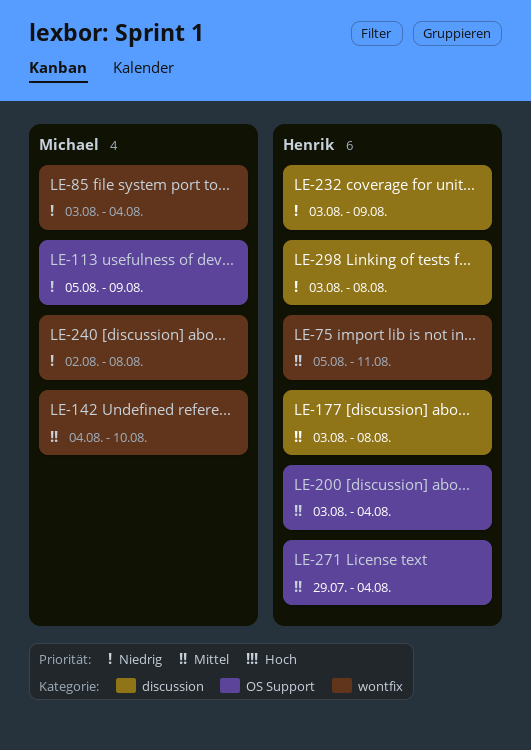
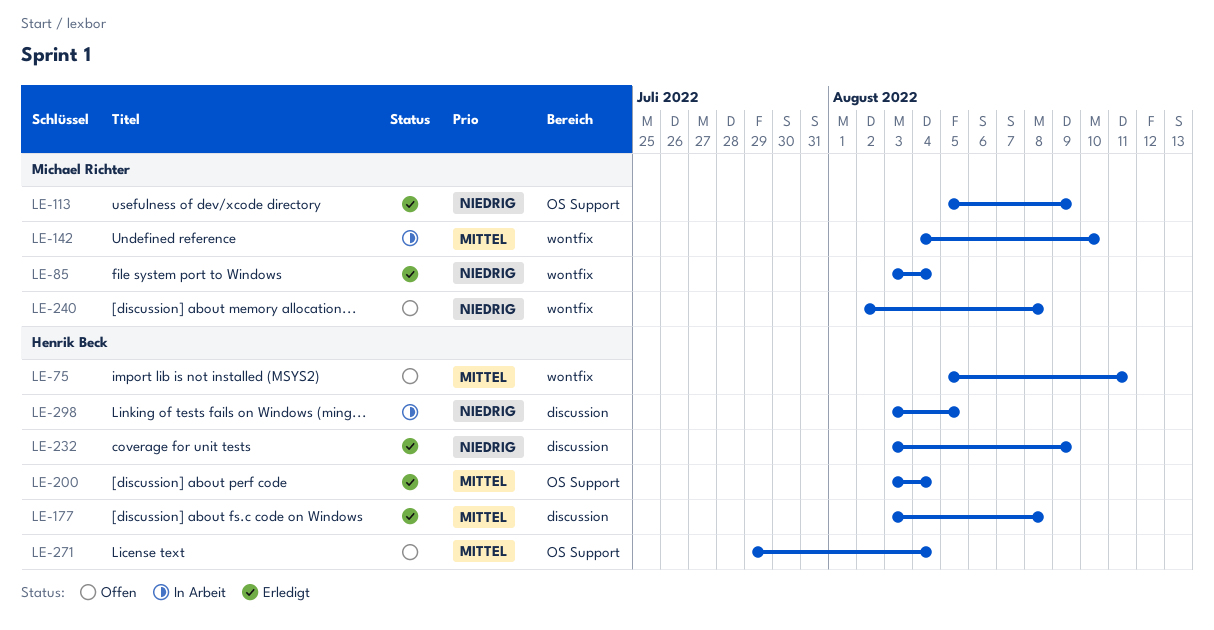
LE-298, due: Aug 8 -> Aug 5

